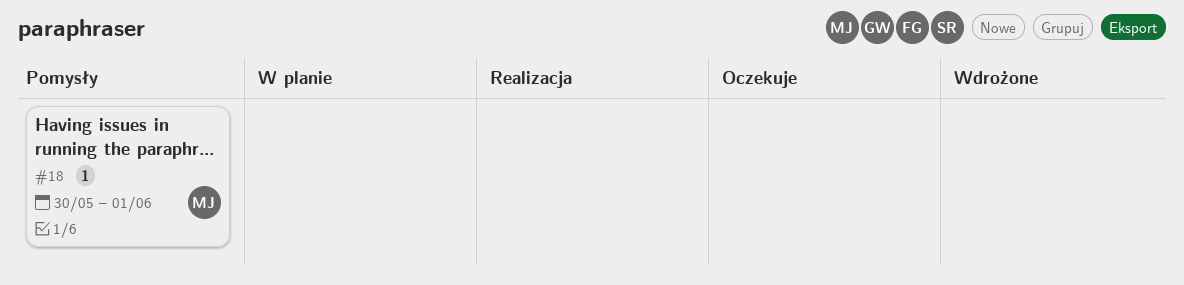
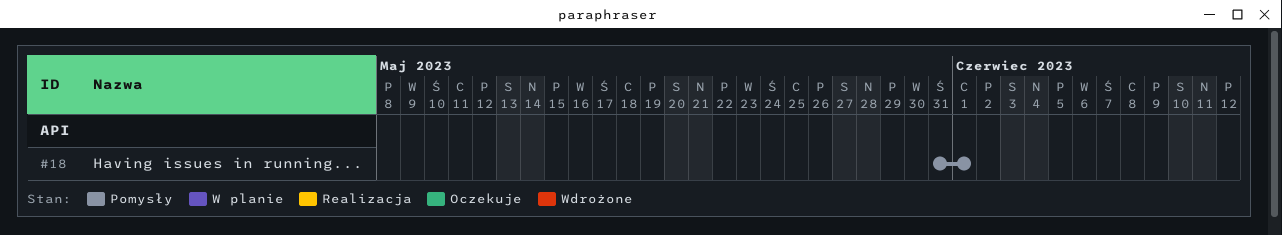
#18, start: May 30 -> May 31

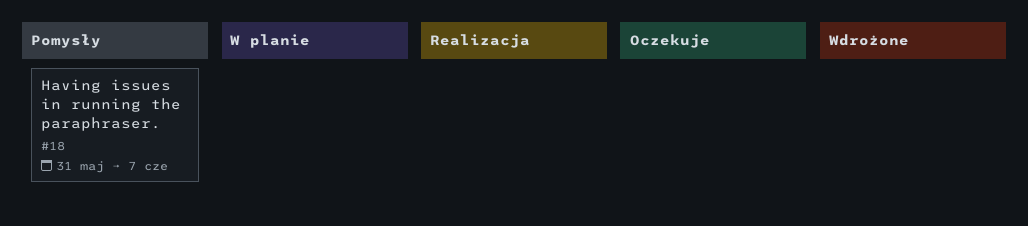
#18, due: Jun 1 -> Jun 7

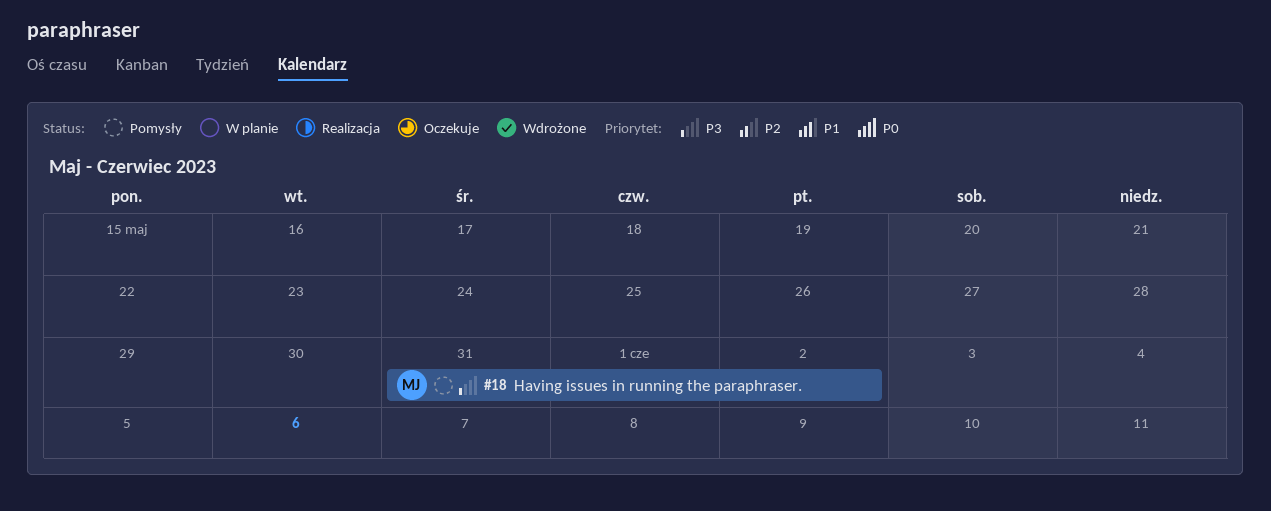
#18, due: Jun 7 -> Jun 2

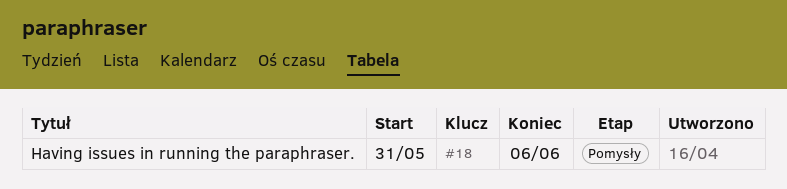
#18, due: Jun 2 -> Jun 6

